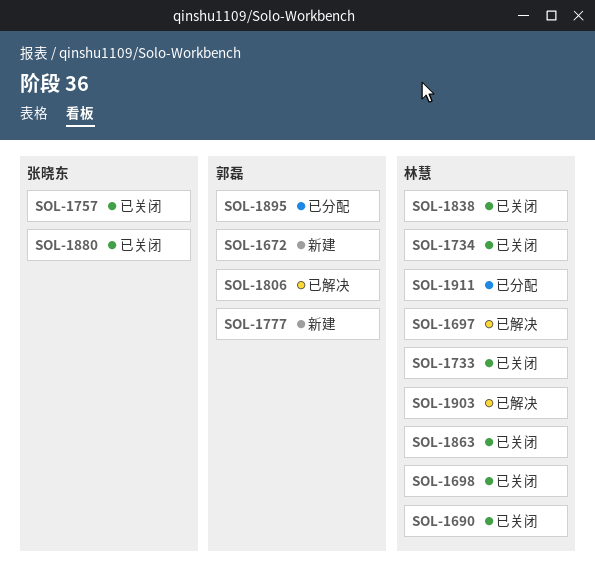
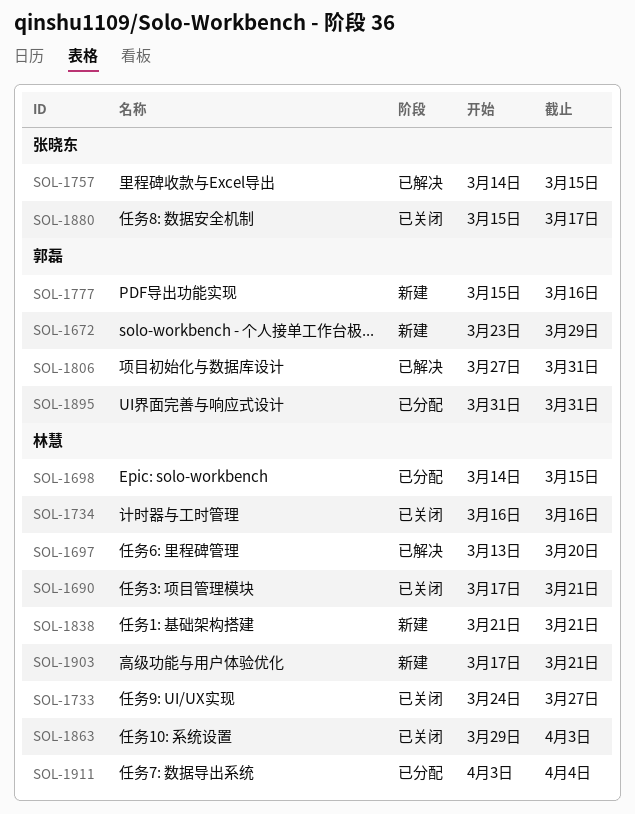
SOL-1698, status: 已关闭 -> 已分配
SOL-1757, status: 已关闭 -> 已解决
SOL-1838, status: 已关闭 -> 新建
SOL-1903, status: 已解决 -> 新建

